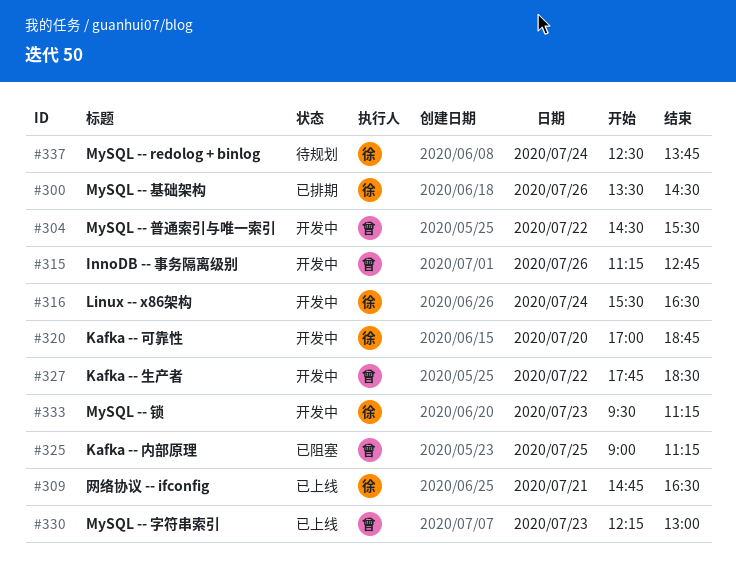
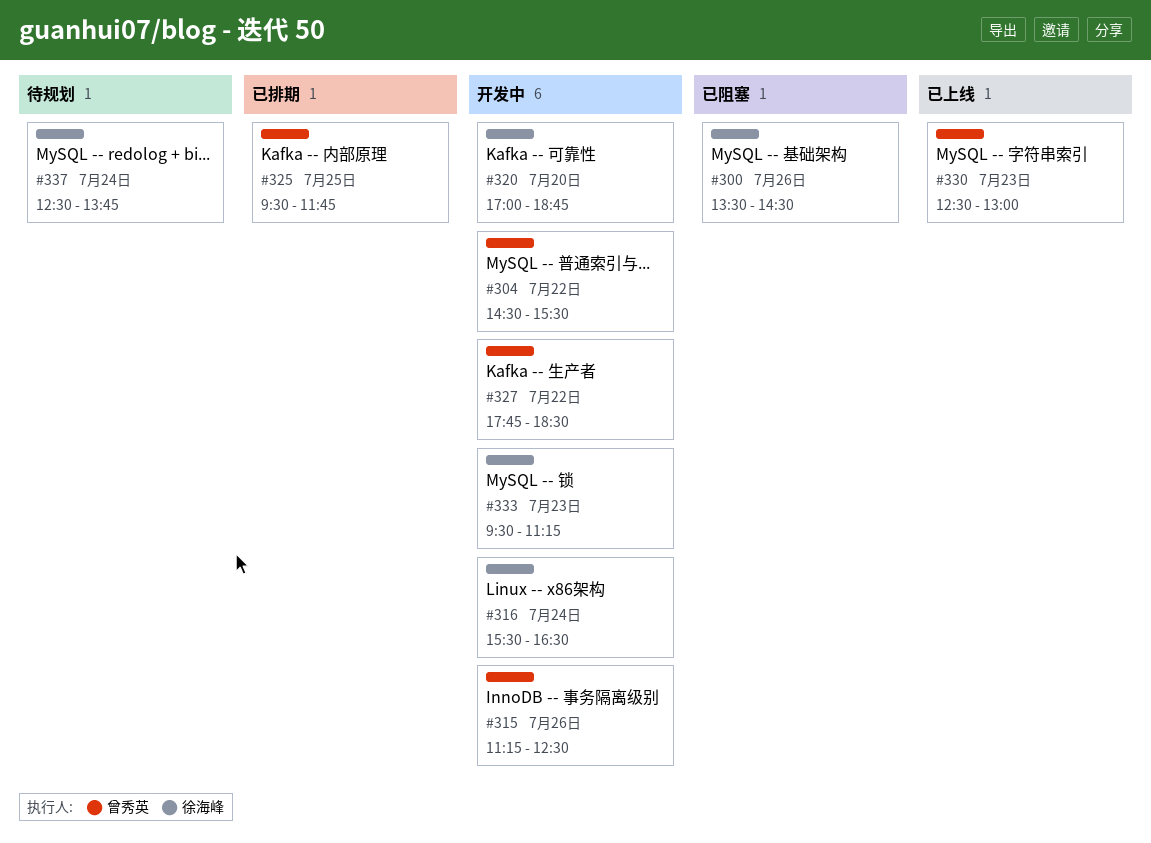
#300, status: 已排期 -> 已阻塞
#309: present -> none
#315, ends: 12:45 -> 12:30
#325, status: 已阻塞 -> 已排期
#325, begins: 09:00 -> 09:30
#325, ends: 11:15 -> 11:45
#330, begins: 12:15 -> 12:30

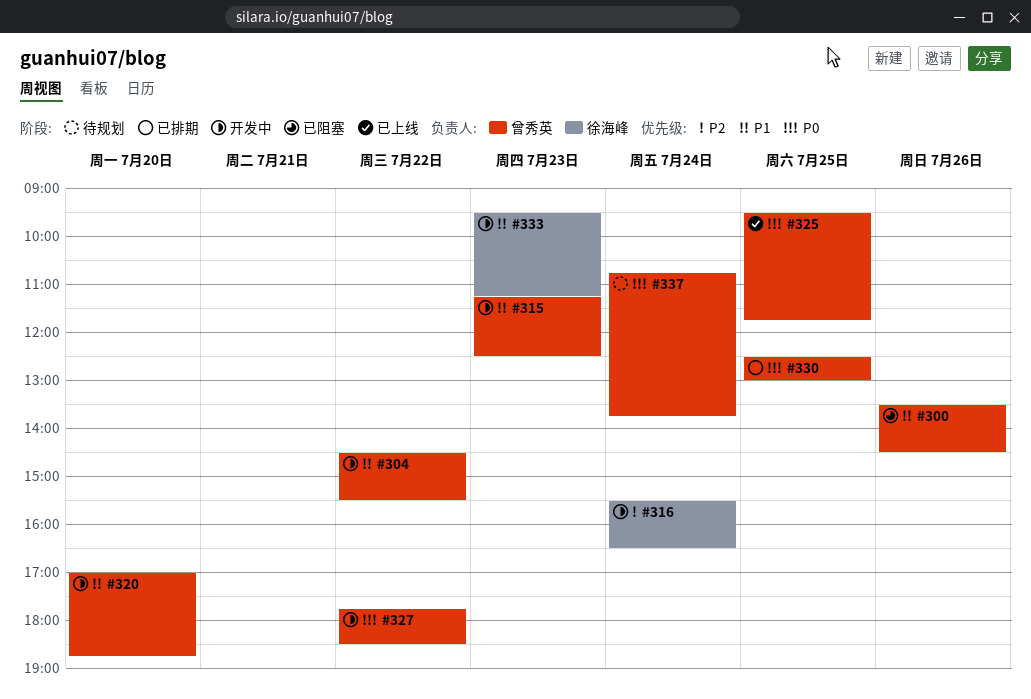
#300, owner: 徐海峰 -> 曾秀英
#315, day: Jul 26 -> Jul 23
#320, owner: 徐海峰 -> 曾秀英
#325, status: 已排期 -> 已上线
#330, status: 已上线 -> 已排期
#330, day: Jul 23 -> Jul 25
#337, owner: 徐海峰 -> 曾秀英
#337, begins: 12:30 -> 10:45

